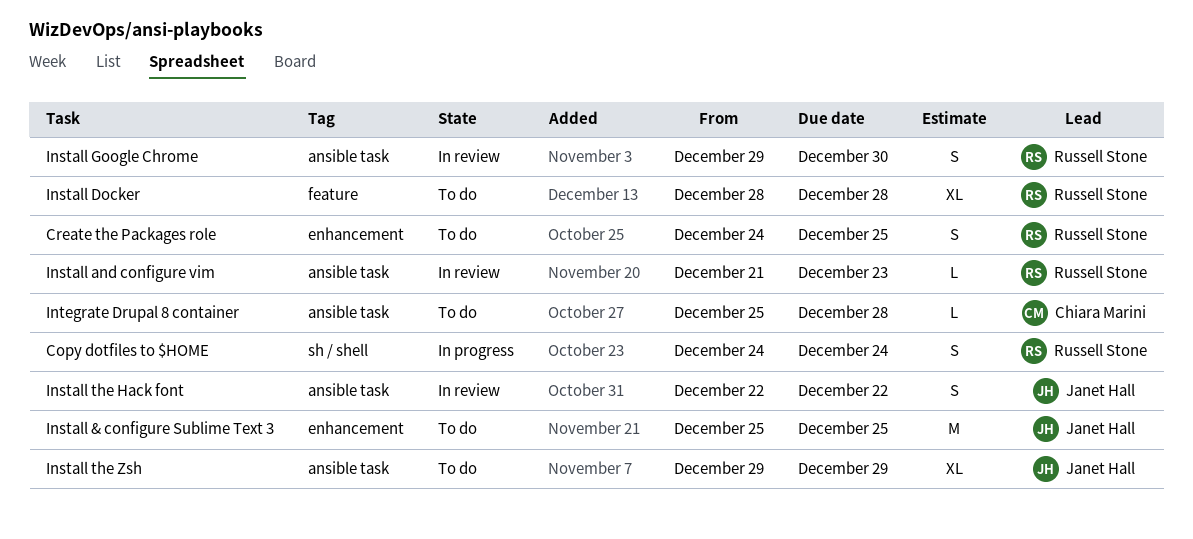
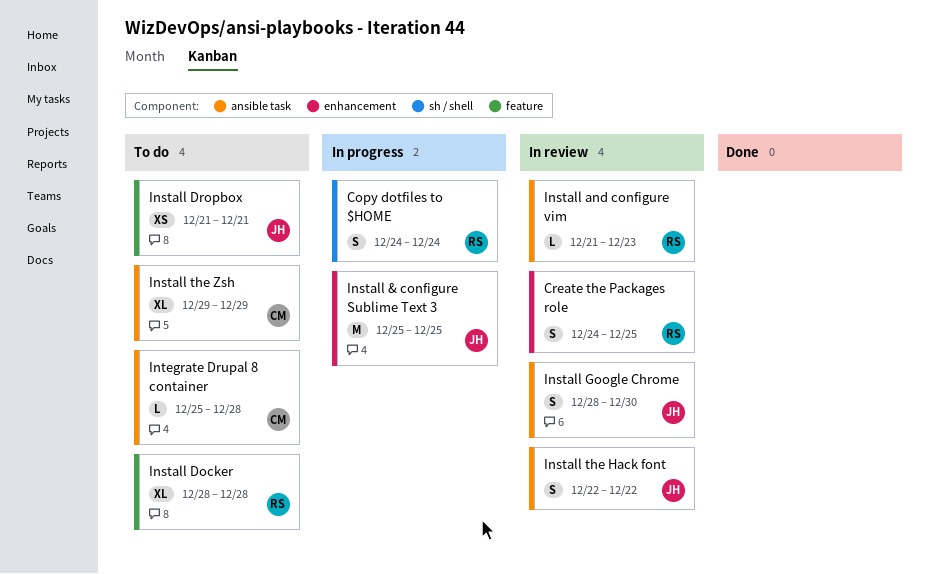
Create the Packages role, status: To do -> In review
Install & configure Sublime Text 3, status: To do -> In progress
Install Dropbox: none -> present
Install Google Chrome, owner: Russell Stone -> Janet Hall
Install Google Chrome, start: Dec 29 -> Dec 28
Install the Zsh, owner: Janet Hall -> Chiara Marini

